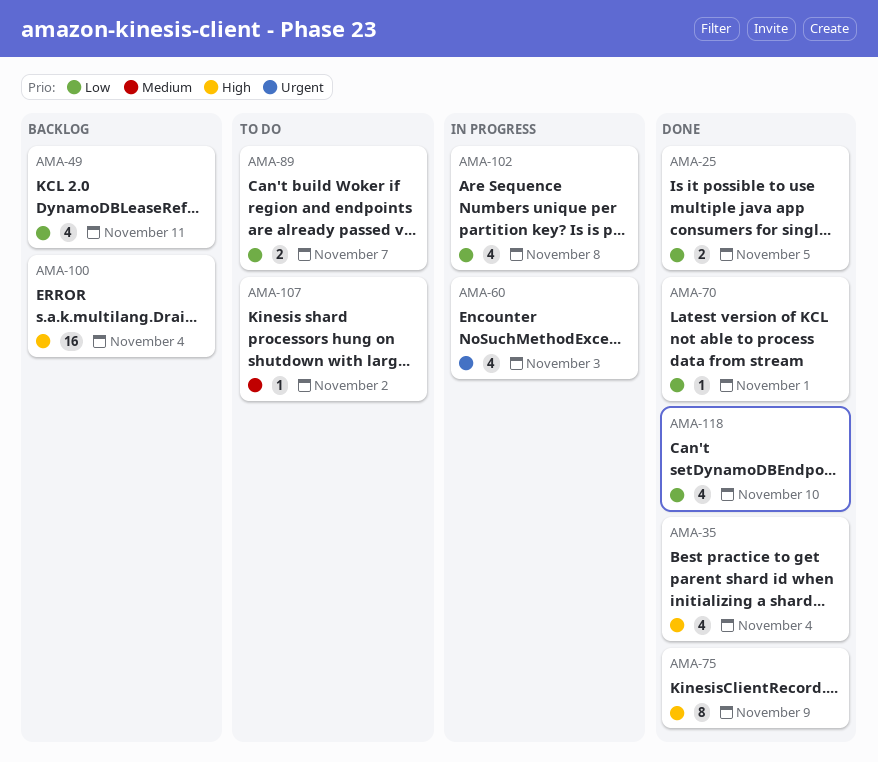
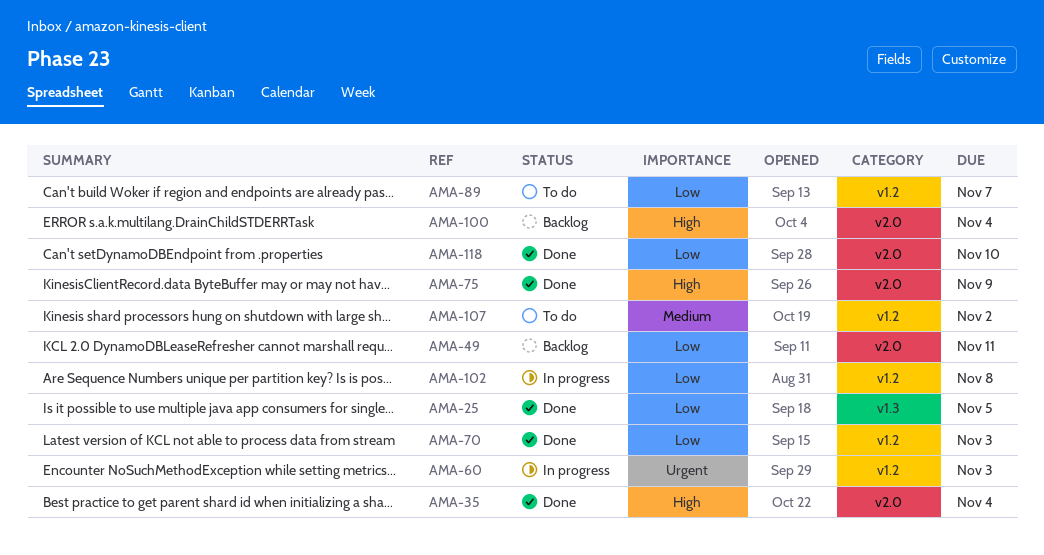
AMA-70, due: Nov 1 -> Nov 3

